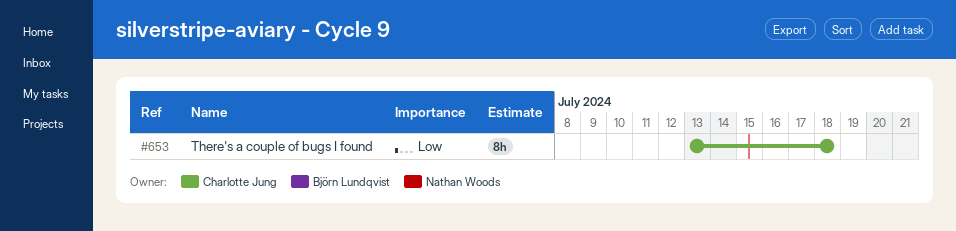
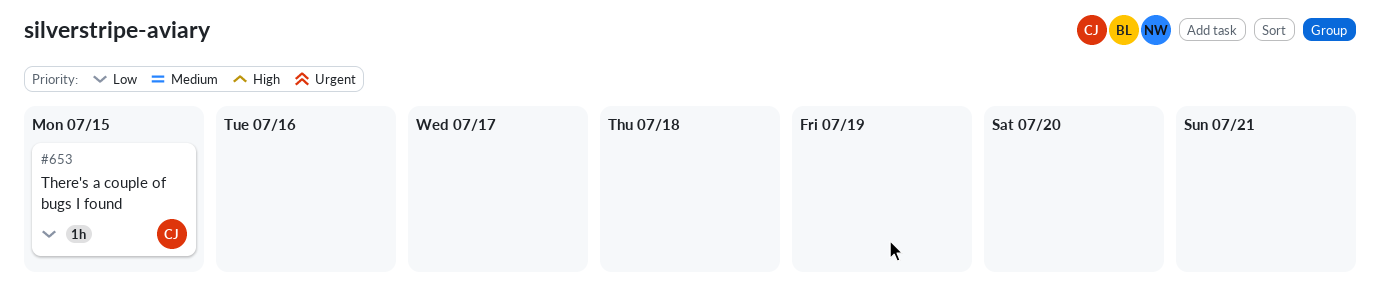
#653, estimate: 8h -> 1h
#653, due: Jul 18 -> Jul 15

